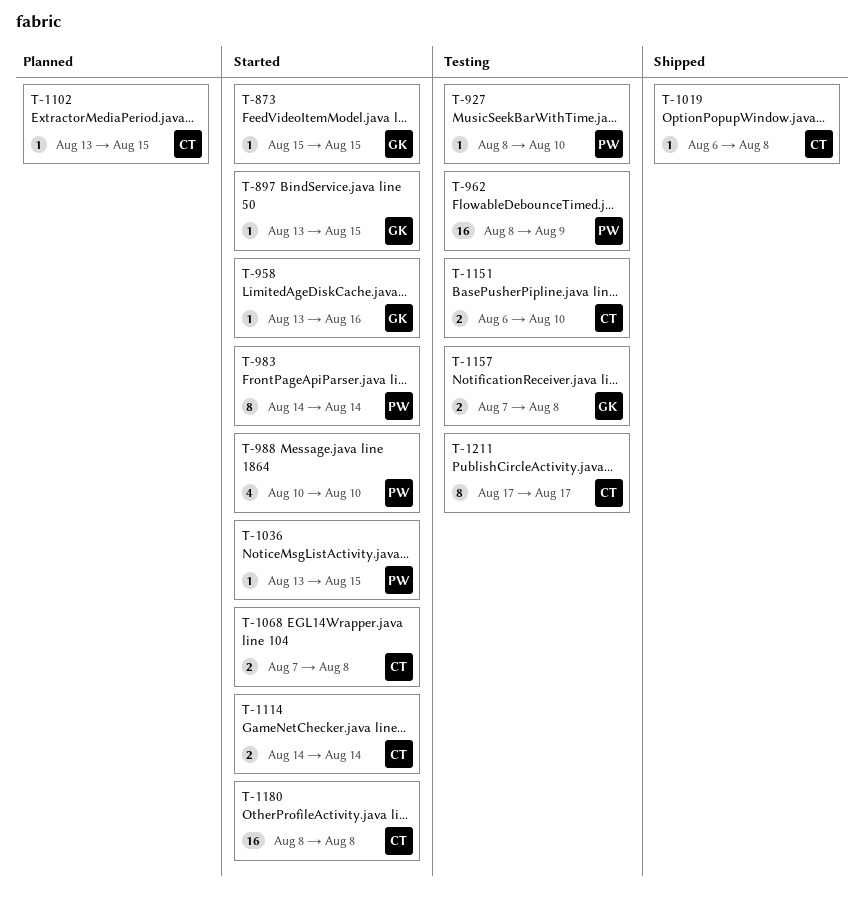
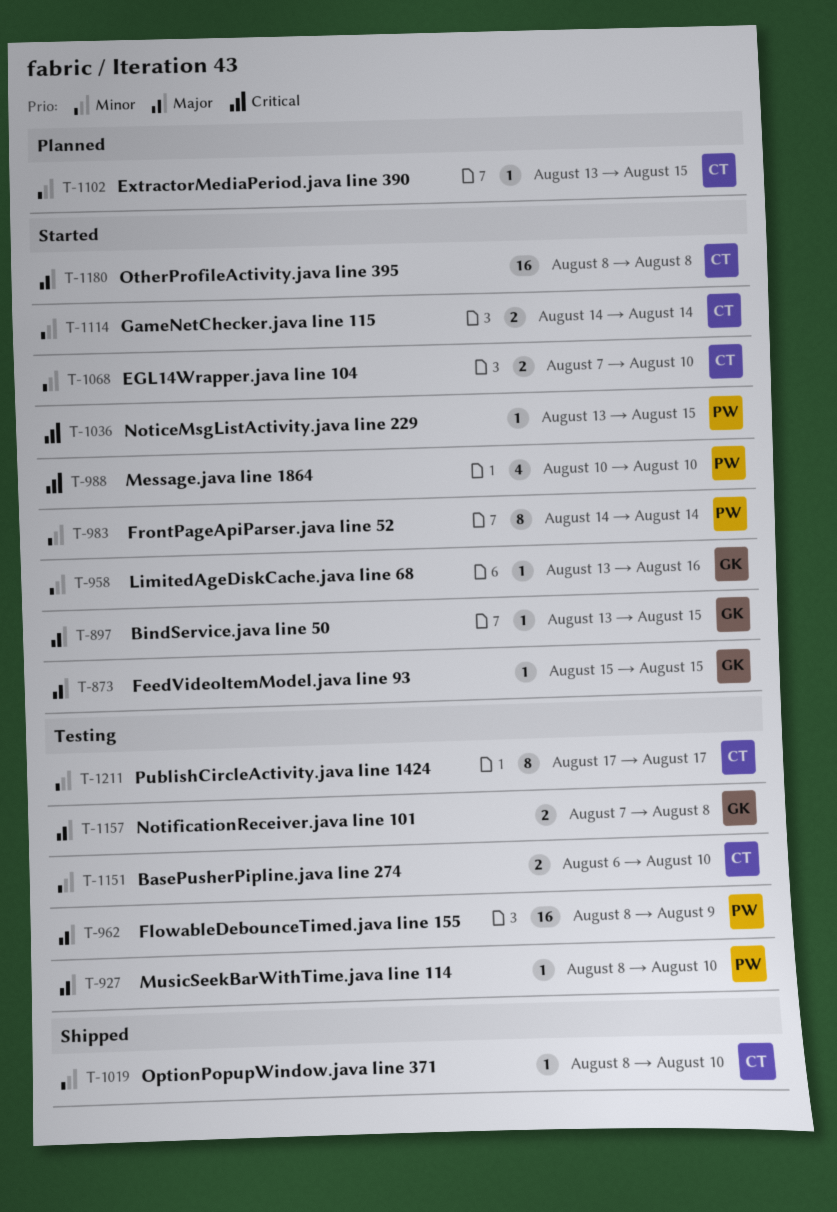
T-1019, start: Aug 6 -> Aug 8
T-1019, due: Aug 8 -> Aug 10
T-1068, due: Aug 8 -> Aug 10

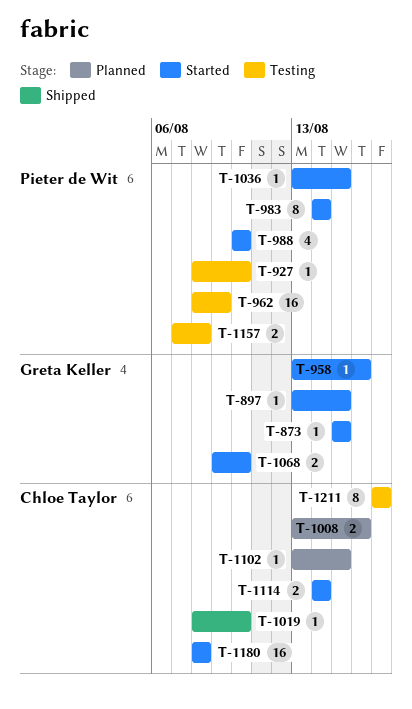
T-1008: none -> present
T-1068, owner: Chloe Taylor -> Greta Keller
T-1068, start: Aug 7 -> Aug 9
T-1151: present -> none
T-1157, owner: Greta Keller -> Pieter de Wit

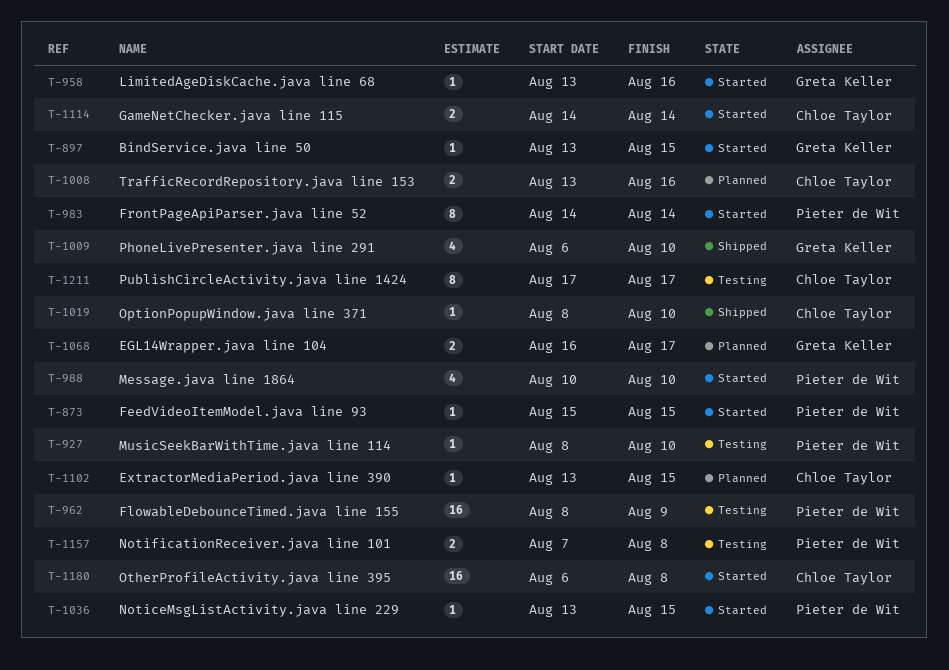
T-873, owner: Greta Keller -> Pieter de Wit
T-1009: none -> present
T-1068, status: Started -> Planned
T-1068, start: Aug 9 -> Aug 16
T-1068, due: Aug 10 -> Aug 17
T-1180, start: Aug 8 -> Aug 6

